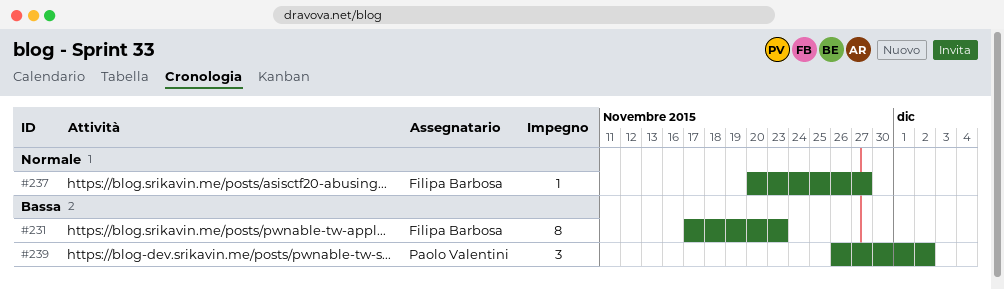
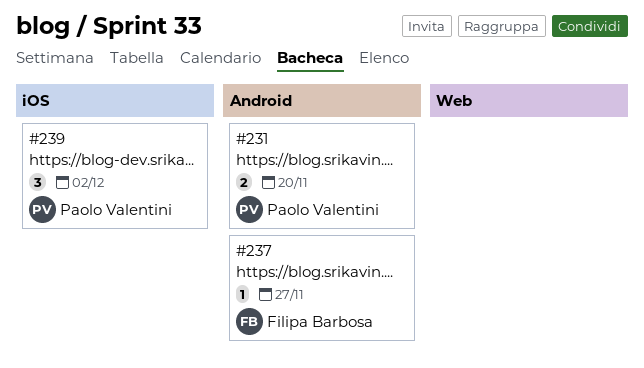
#231, owner: Filipa Barbosa -> Paolo Valentini
#231, estimate: 8 -> 2
#231, due: Nov 23 -> Nov 20

